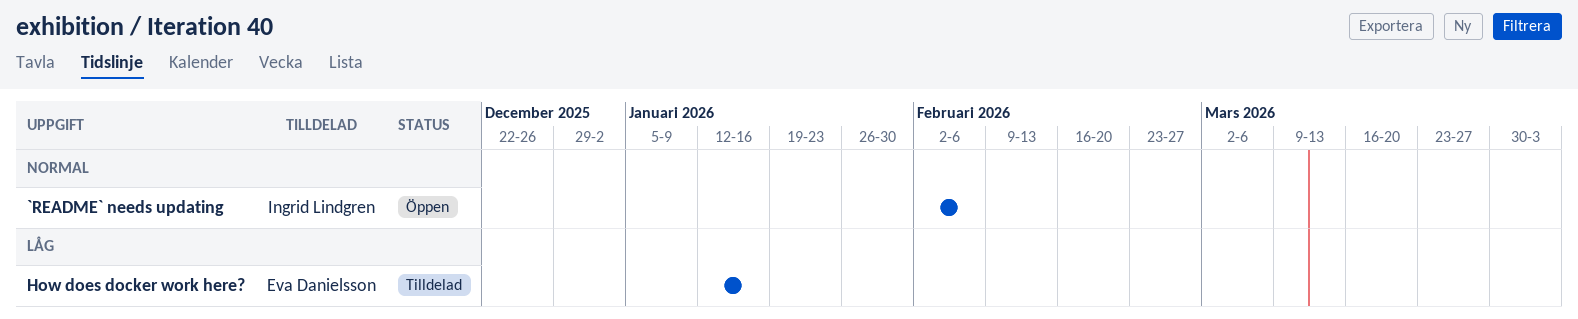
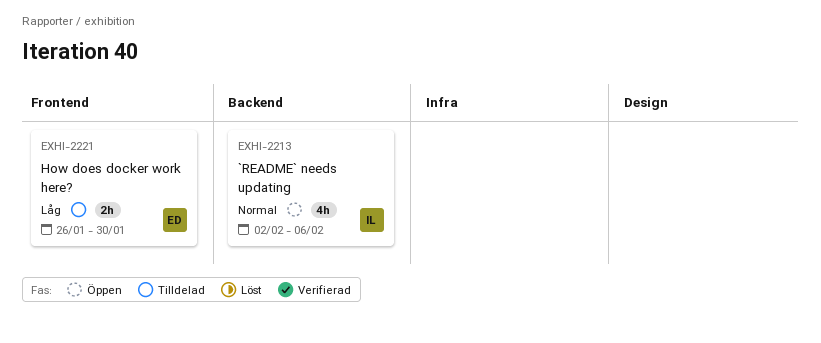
How does docker work here?, start: Jan 12 -> Jan 26
How does docker work here?, due: Jan 16 -> Jan 30

